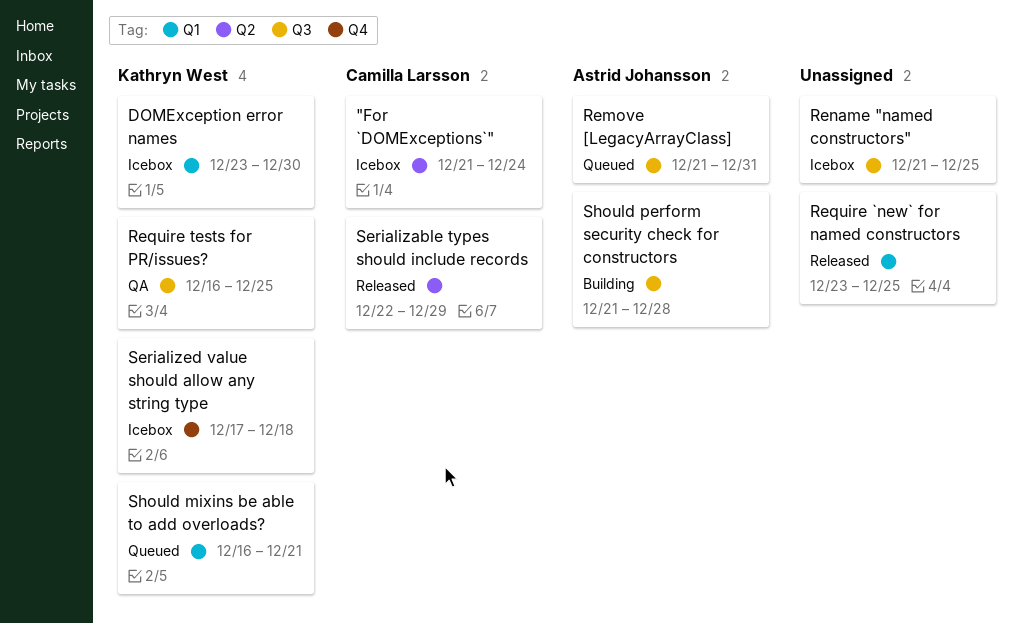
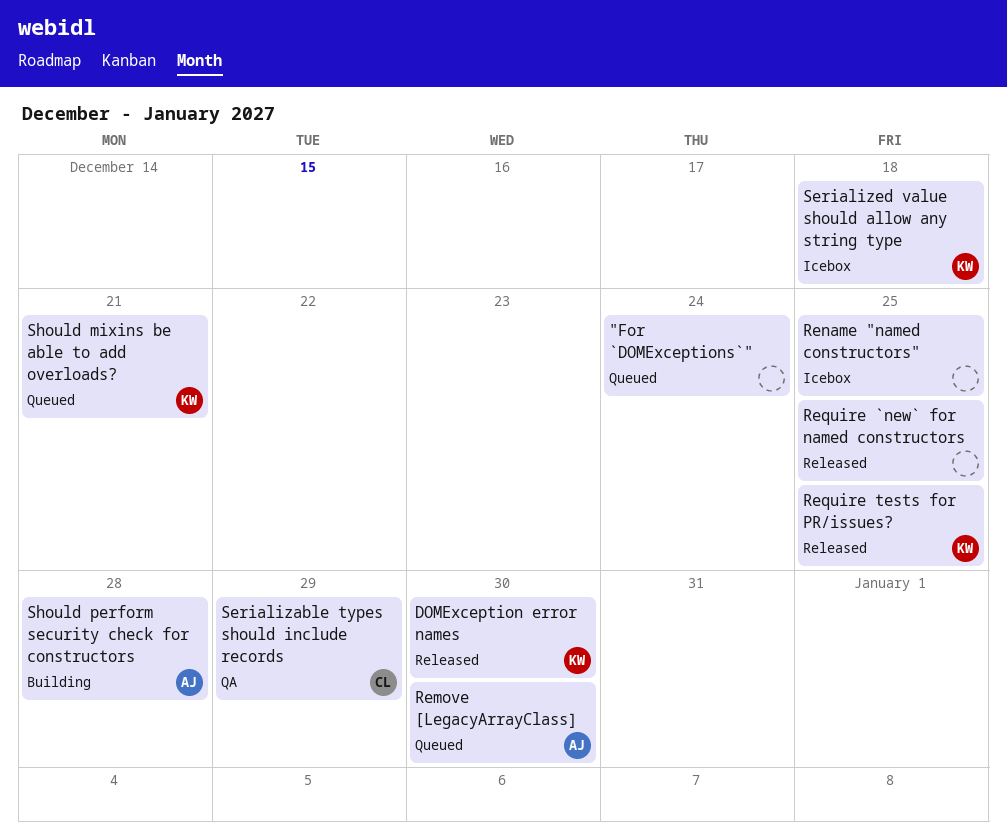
"For `DOMExceptions`", status: Icebox -> Queued
"For `DOMExceptions`", owner: Camilla Larsson -> none
DOMException error names, status: Icebox -> Released
Remove [LegacyArrayClass], due: Dec 31 -> Dec 30
Require tests for PR/issues?, status: QA -> Released
Serializable types should include records, status: Released -> QA

